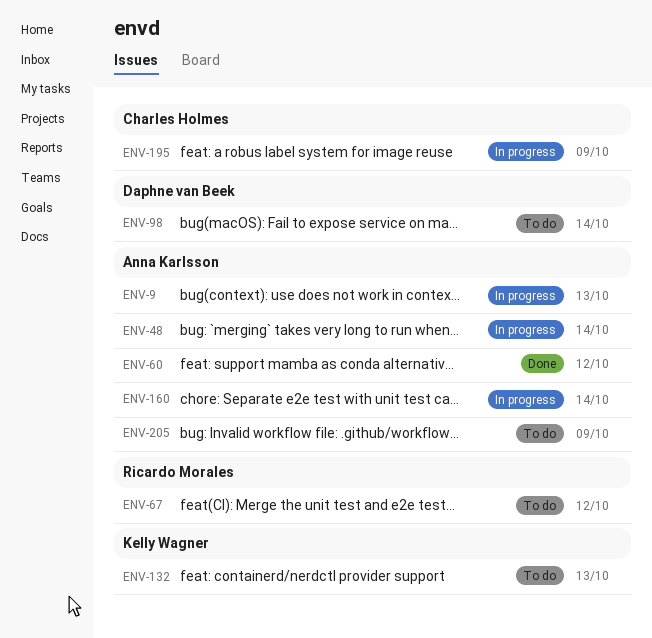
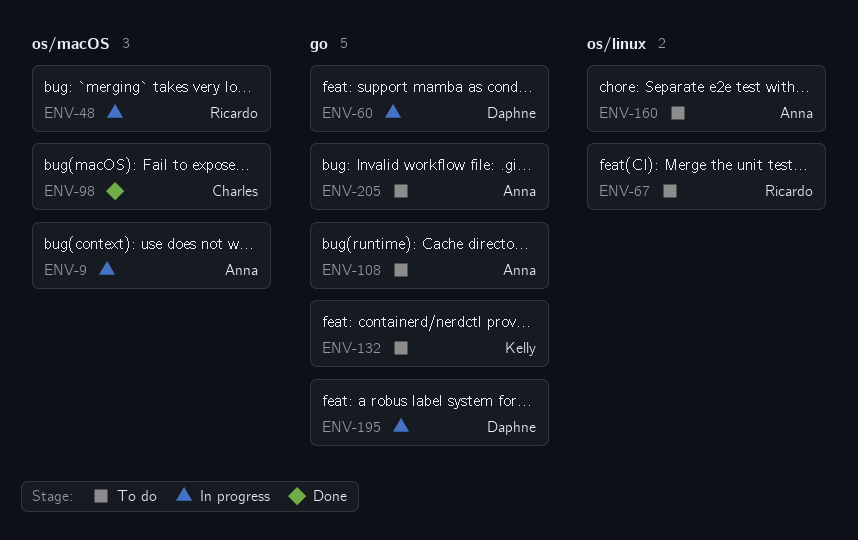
ENV-48, owner: Anna Karlsson -> Ricardo Morales
ENV-60, status: Done -> In progress
ENV-60, owner: Anna Karlsson -> Daphne van Beek
ENV-98, status: To do -> Done
ENV-98, owner: Daphne van Beek -> Charles Holmes
ENV-108: none -> present
ENV-160, status: In progress -> To do
ENV-195, owner: Charles Holmes -> Daphne van Beek

